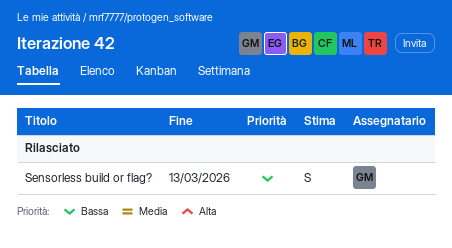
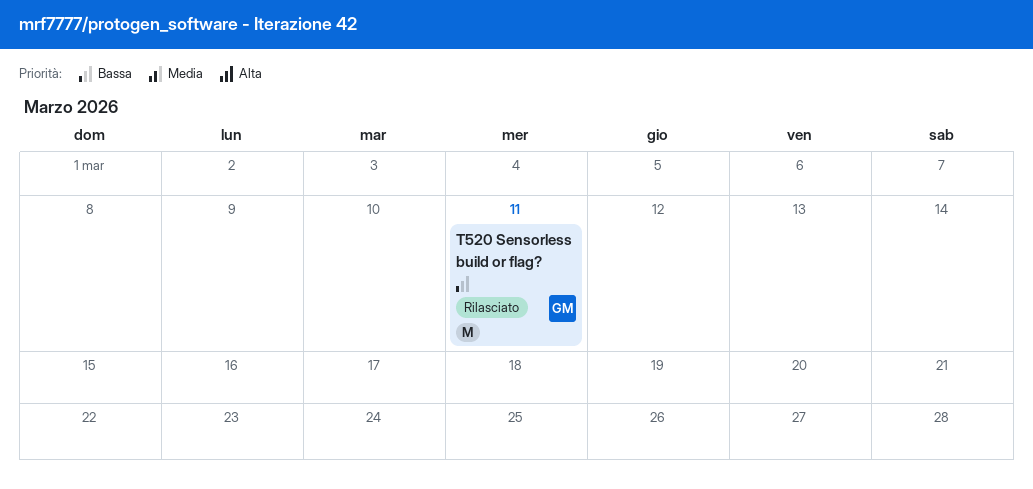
Sensorless build or flag?, estimate: S -> M
Sensorless build or flag?, due: Mar 13 -> Mar 11

